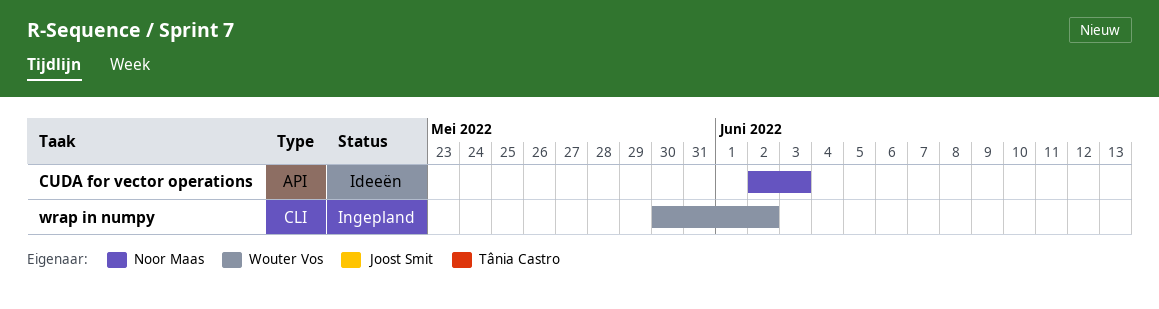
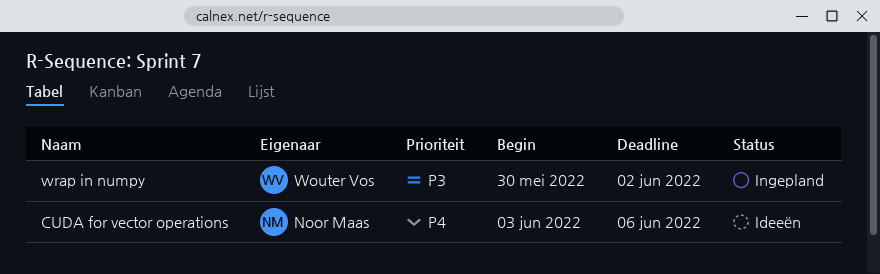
CUDA for vector operations, start: Jun 2 -> Jun 3
CUDA for vector operations, due: Jun 3 -> Jun 6

